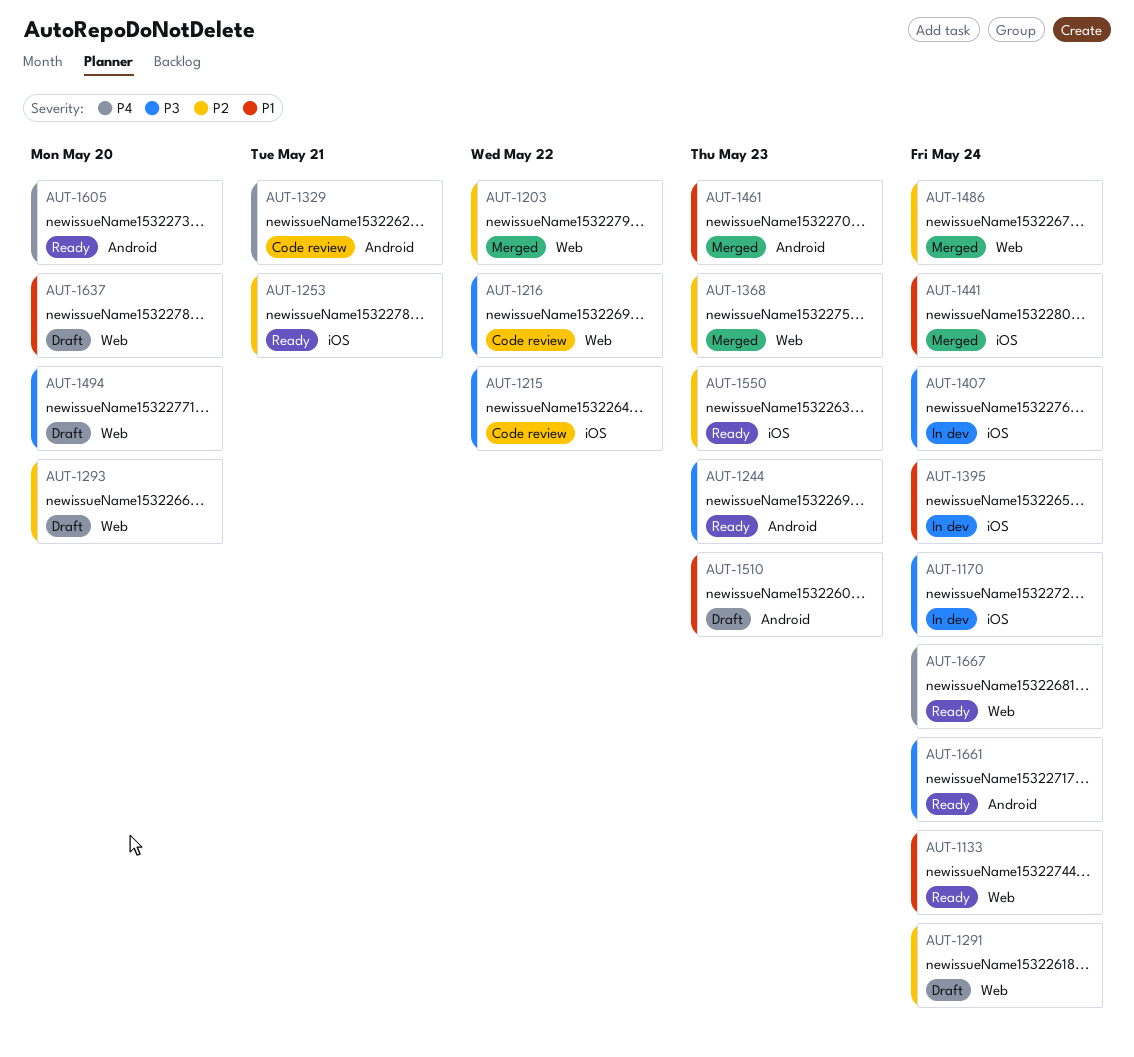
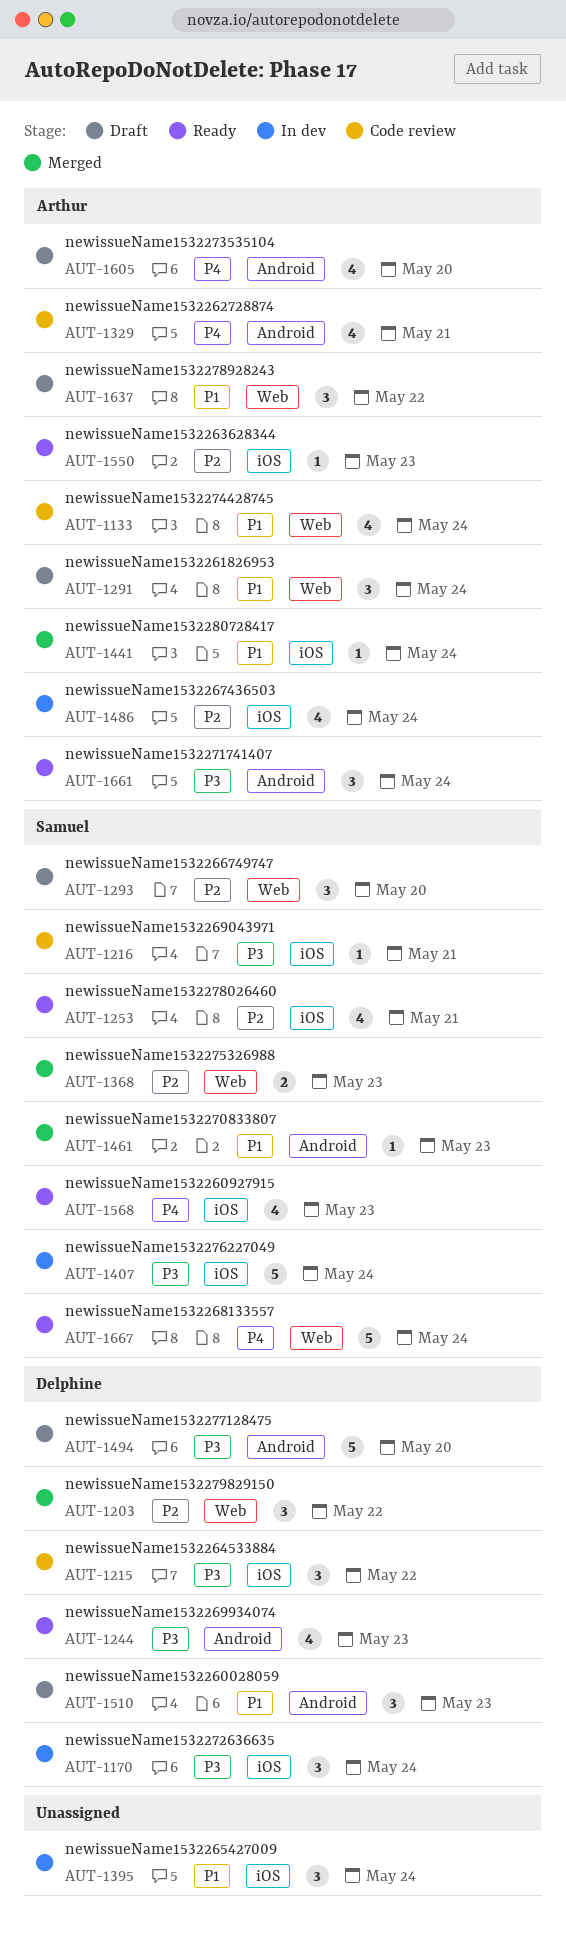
AUT-1133, status: Ready -> Code review
AUT-1216, label: Web -> iOS
AUT-1216, due: May 22 -> May 21
AUT-1291, priority: P2 -> P1
AUT-1486, status: Merged -> In dev
AUT-1486, label: Web -> iOS
AUT-1494, label: Web -> Android
AUT-1568: none -> present
AUT-1605, status: Ready -> Draft
AUT-1637, due: May 20 -> May 22

